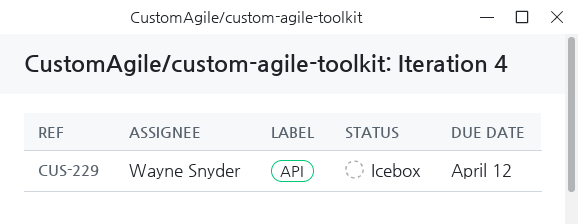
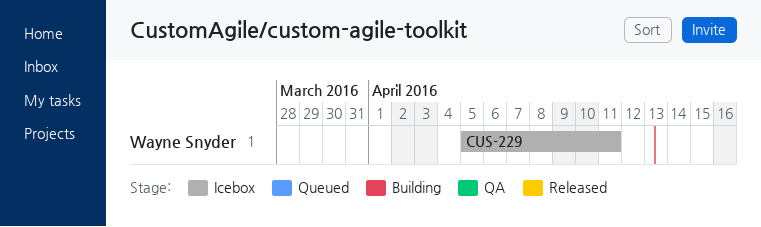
CUS-229, due: Apr 12 -> Apr 11

